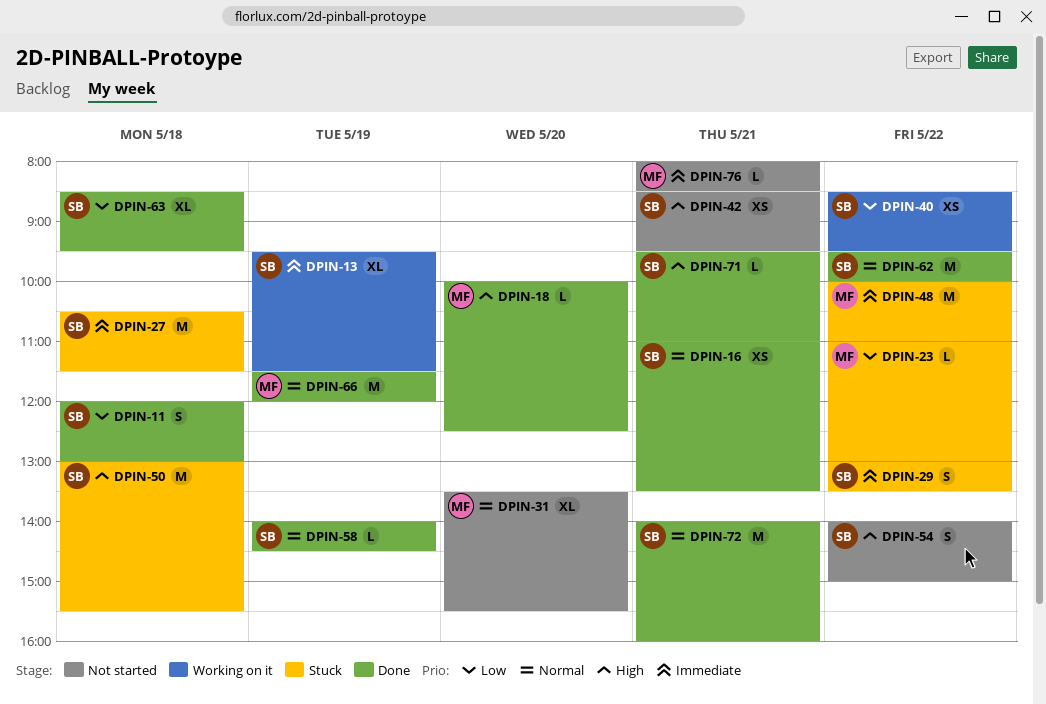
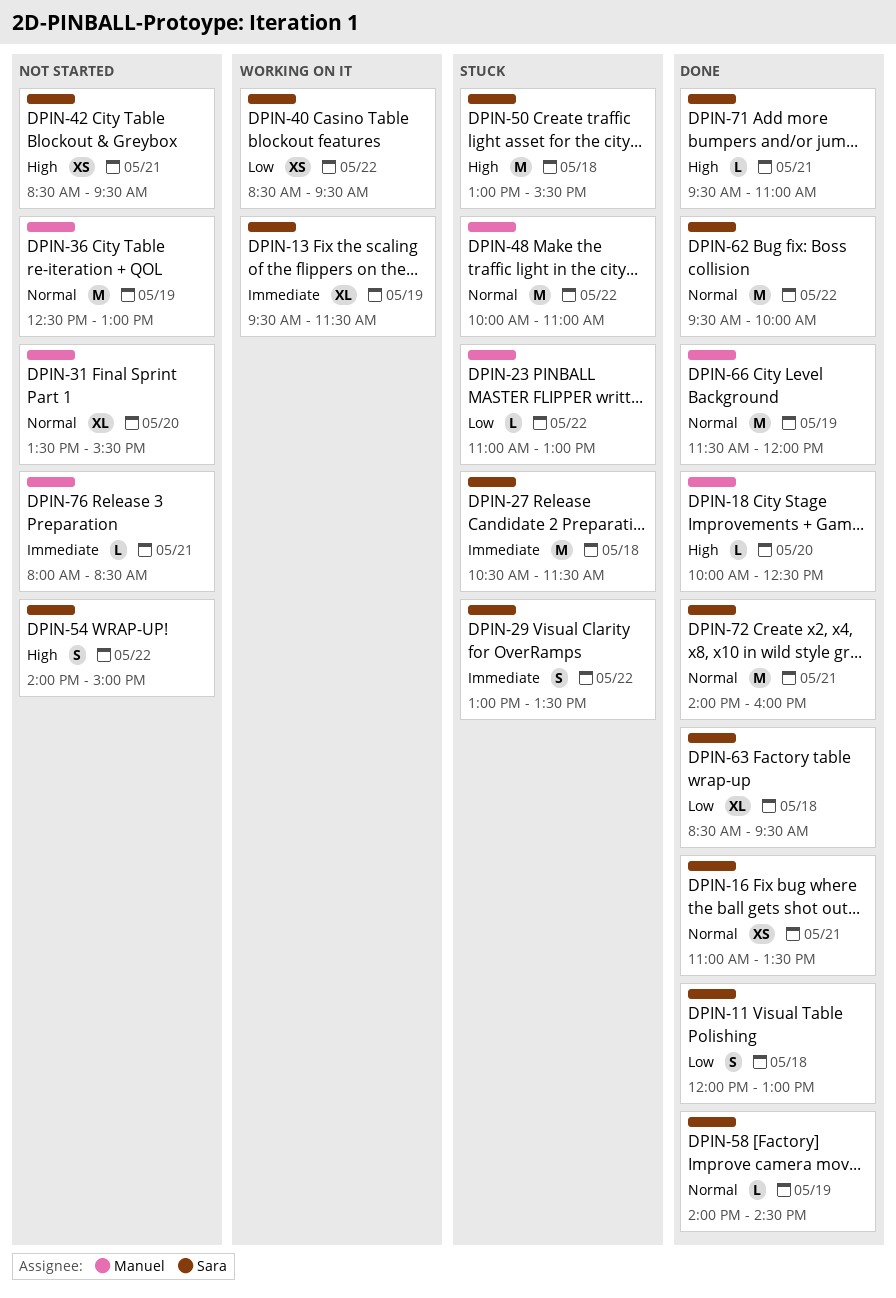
DPIN-36: none -> present
DPIN-48, priority: Immediate -> Normal

